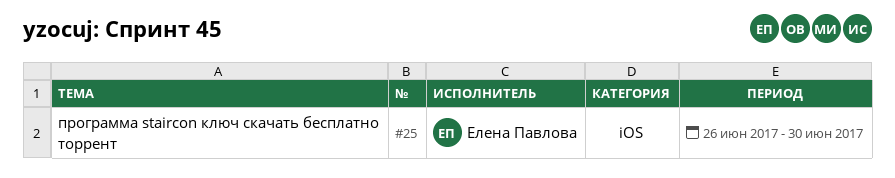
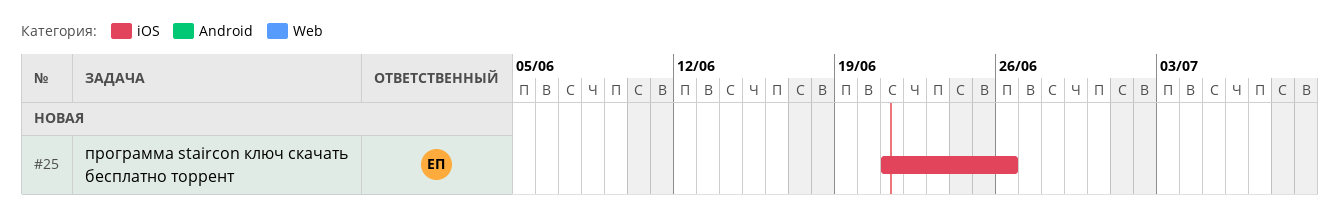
#25, start: Jun 26 -> Jun 21
#25, due: Jun 30 -> Jun 26

